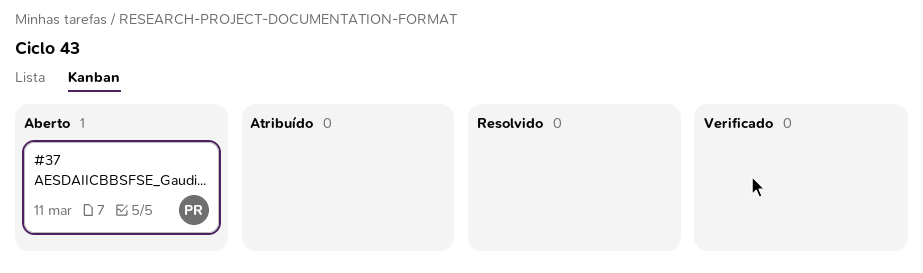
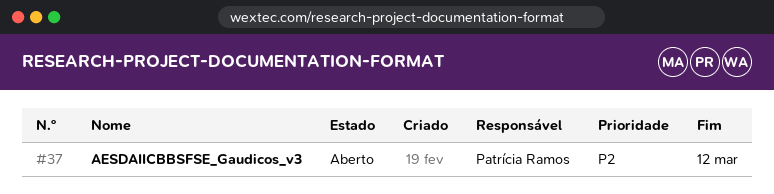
#37, due: Mar 11 -> Mar 12

